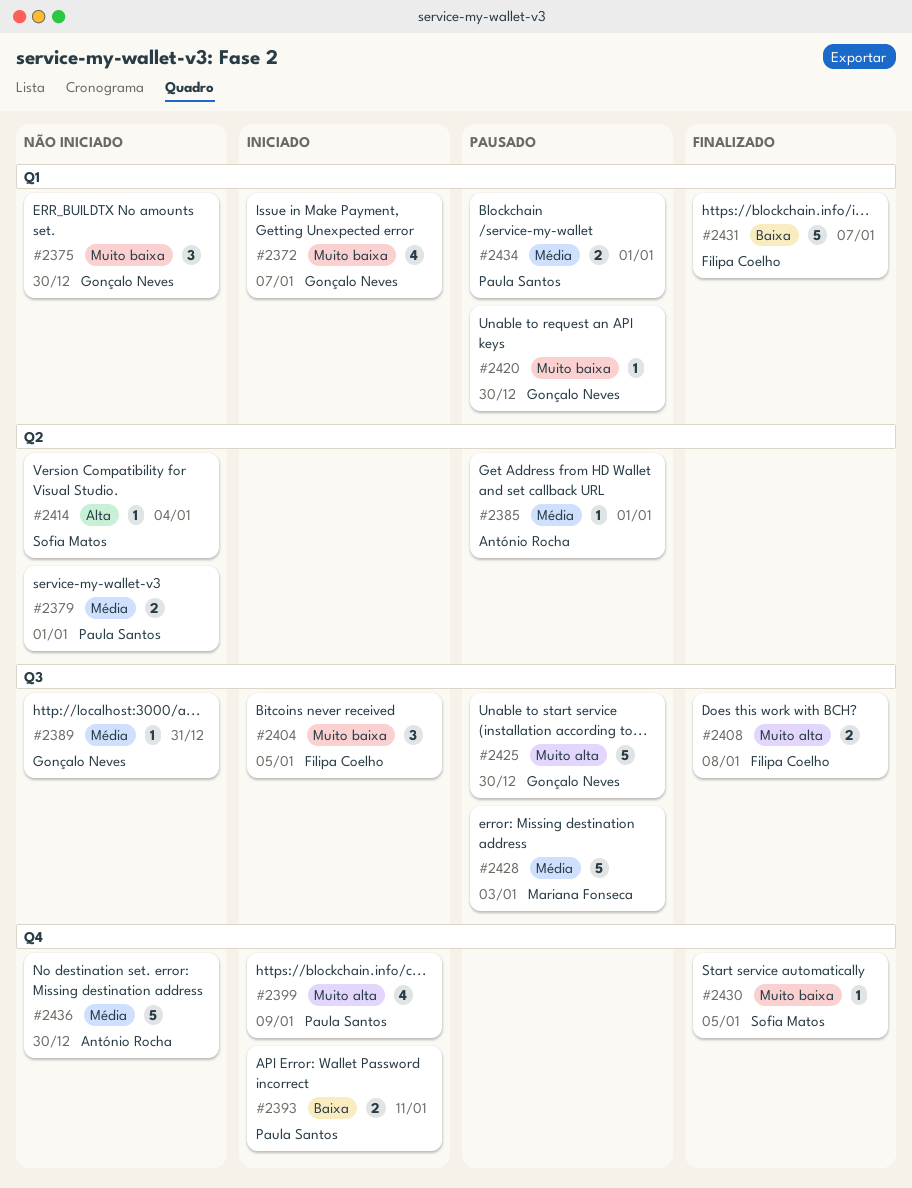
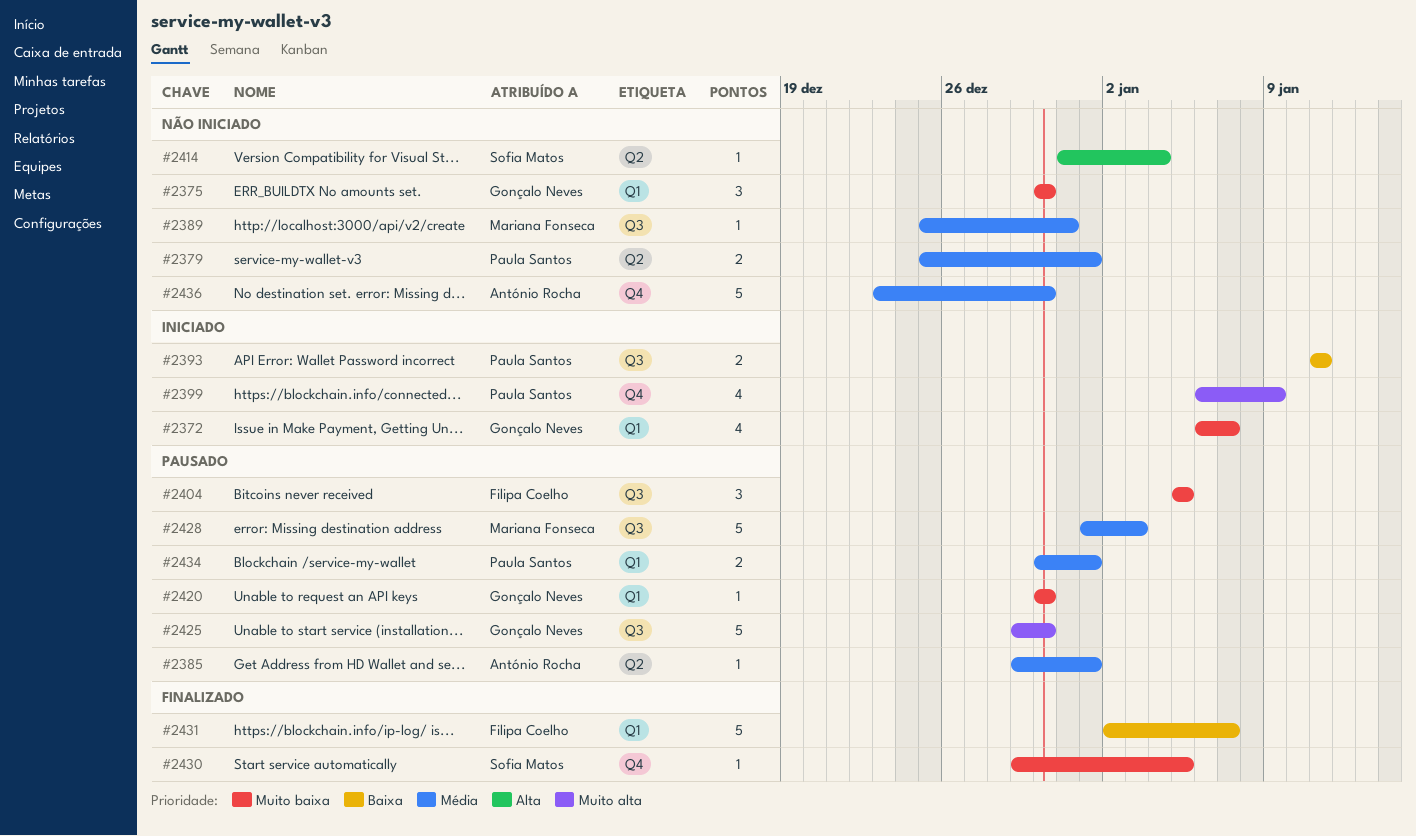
#2389, owner: Gonçalo Neves -> Mariana Fonseca
#2393, label: Q4 -> Q3
#2404, status: Iniciado -> Pausado
#2408: present -> none

